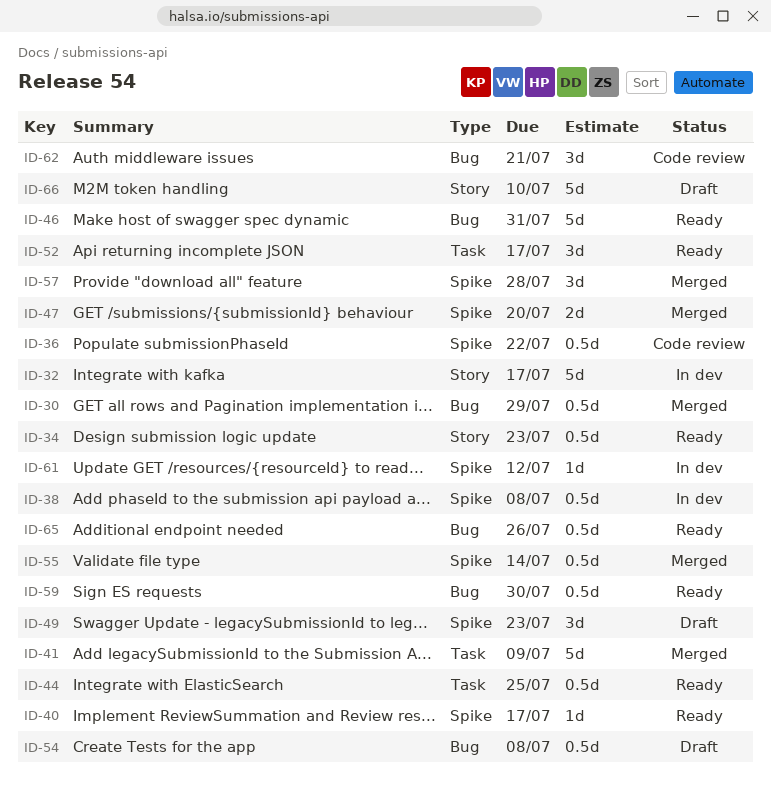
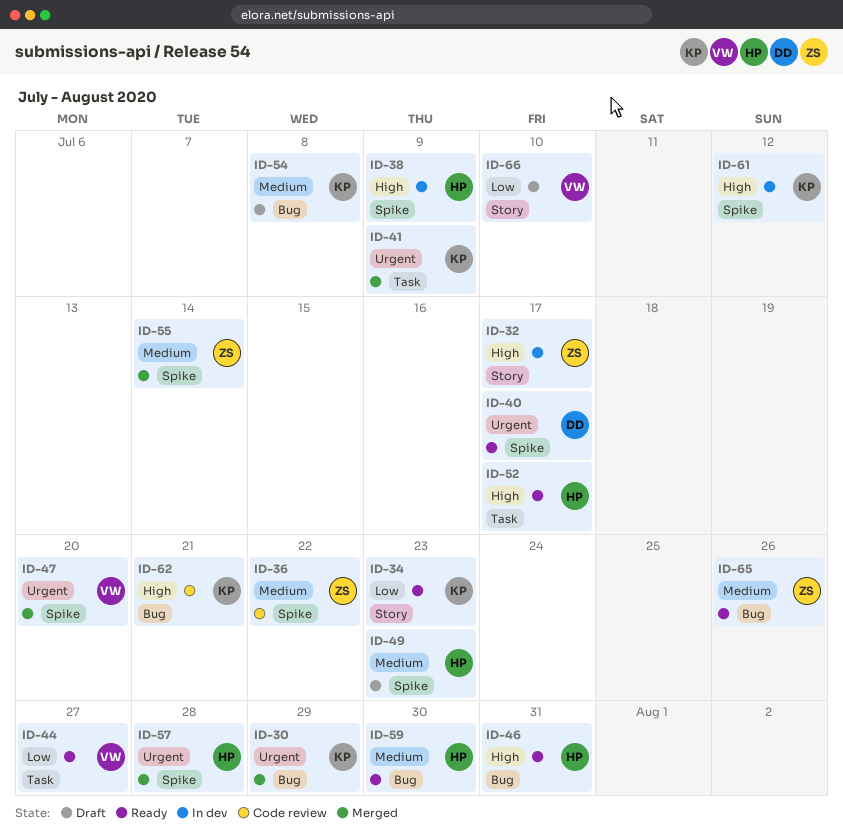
ID-38, due: Jul 8 -> Jul 9
ID-44, due: Jul 25 -> Jul 27

